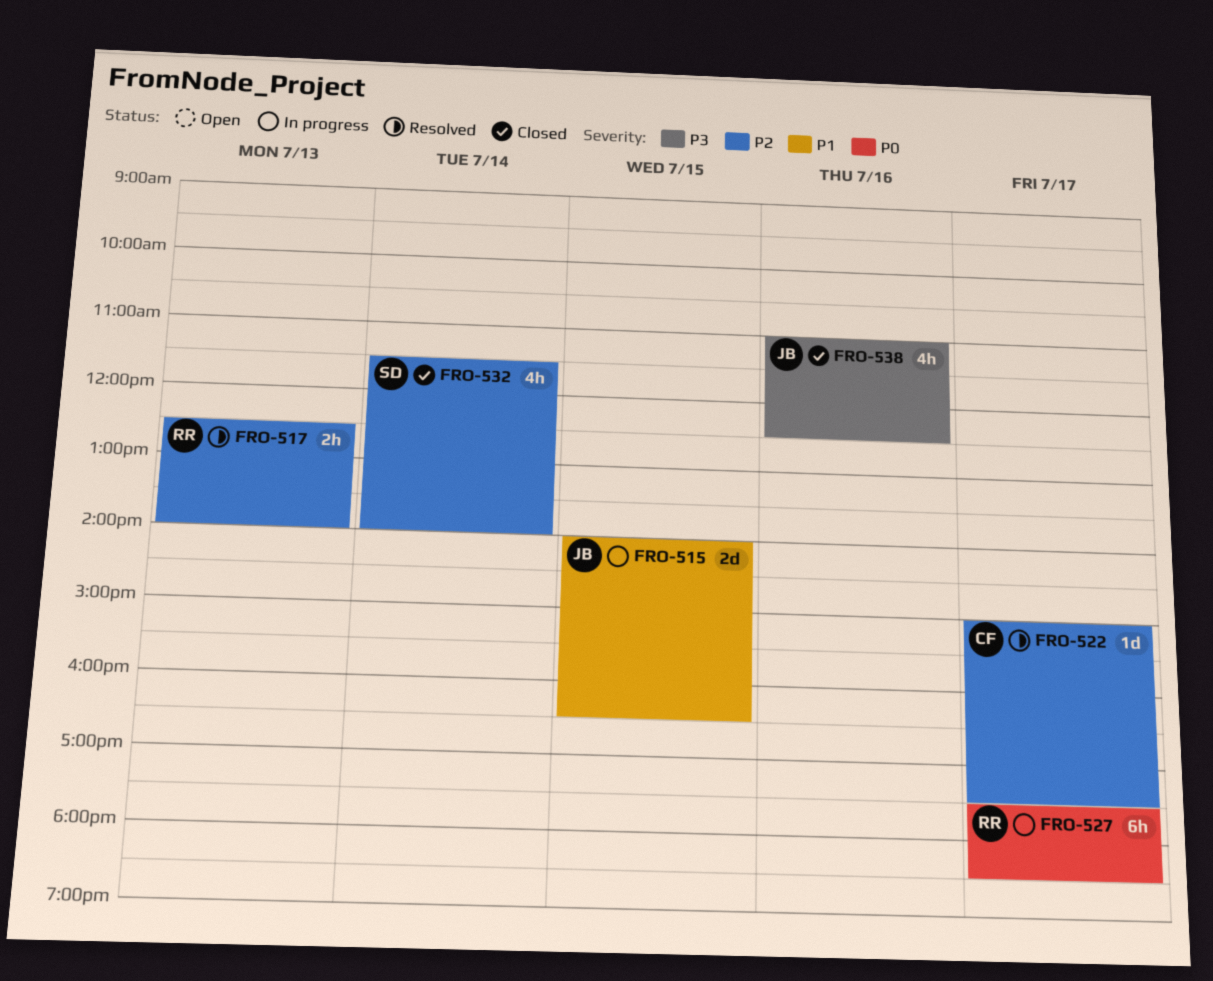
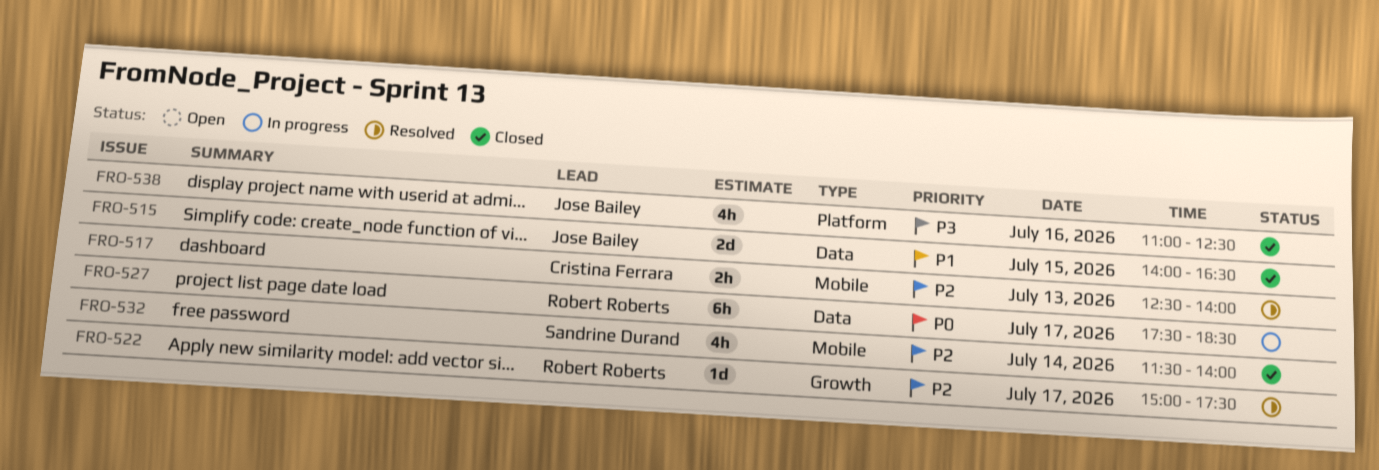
FRO-515, status: In progress -> Closed
FRO-517, owner: Robert Roberts -> Cristina Ferrara
FRO-522, owner: Cristina Ferrara -> Robert Roberts

